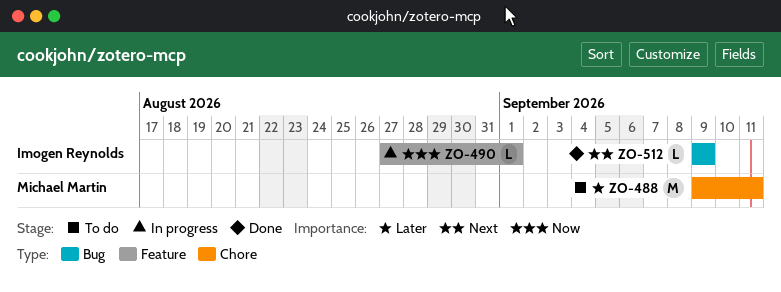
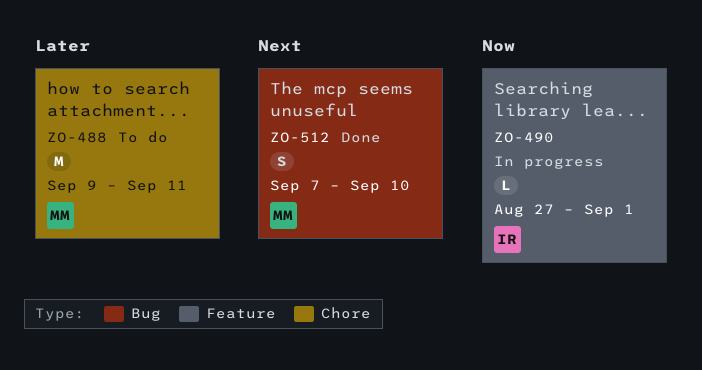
ZO-512, owner: Imogen Reynolds -> Michael Martin
ZO-512, estimate: L -> S
ZO-512, start: Sep 9 -> Sep 7
ZO-512, due: Sep 9 -> Sep 10

